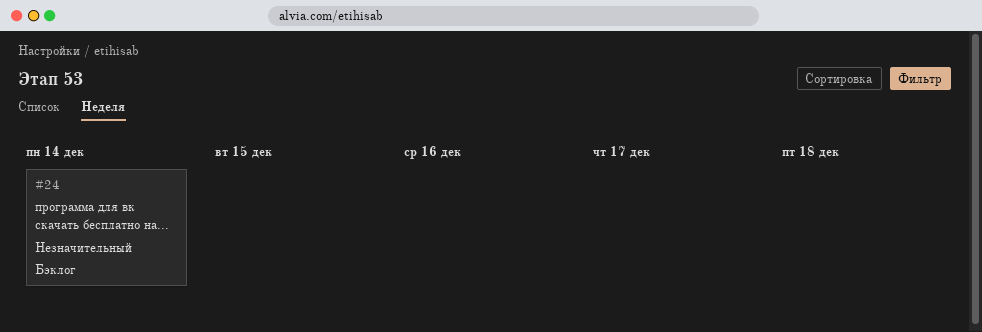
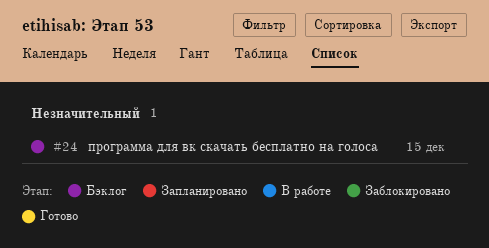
#24, due: Dec 14 -> Dec 15

